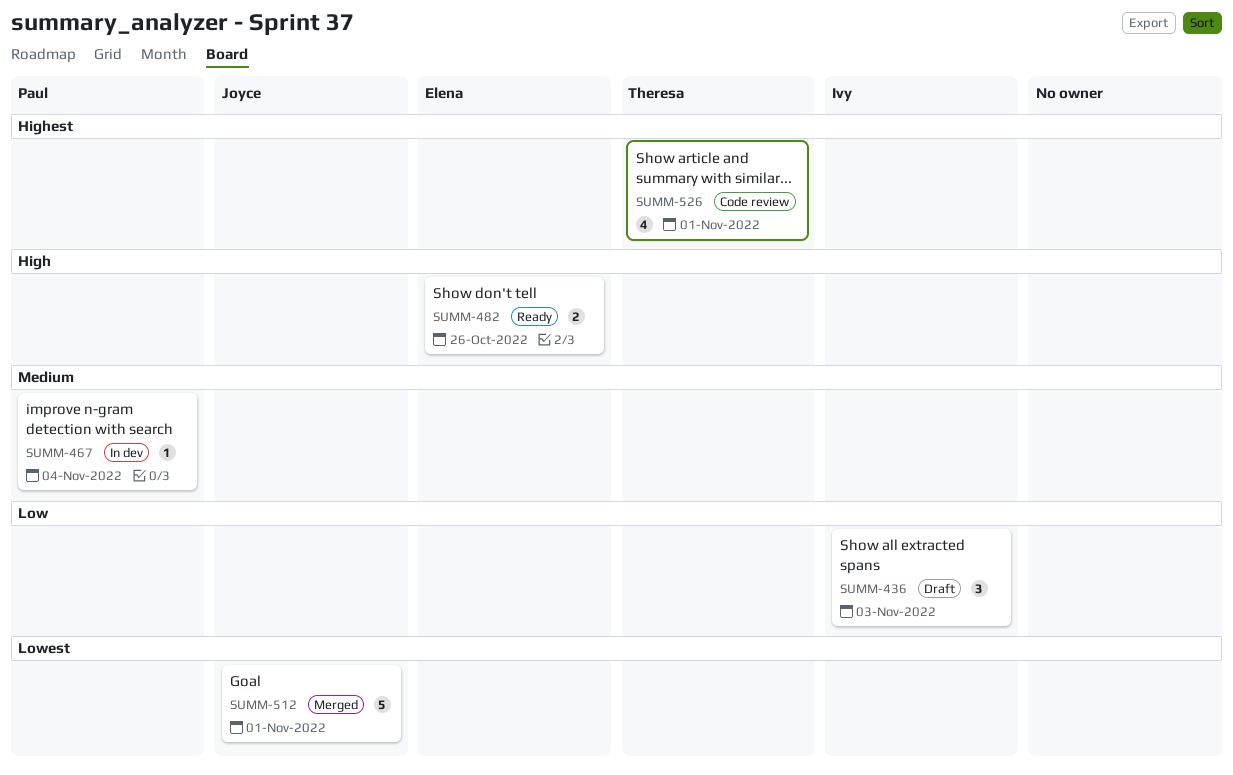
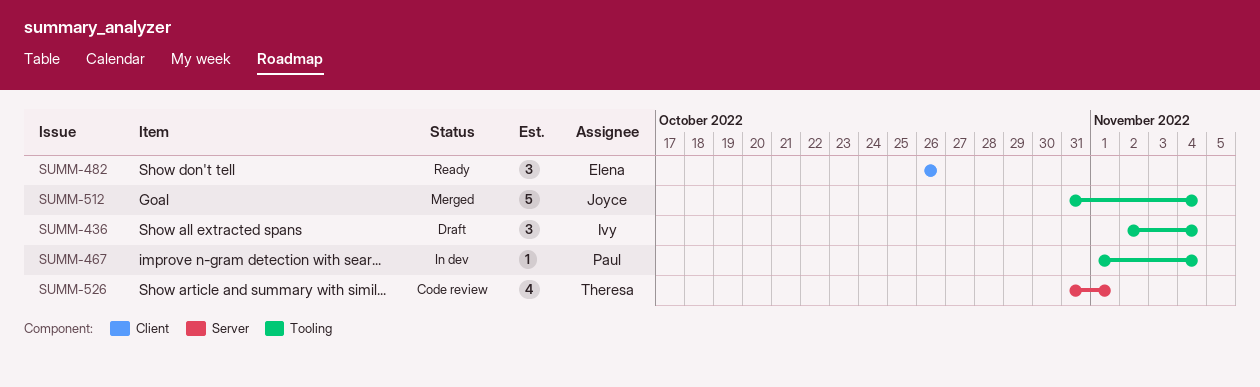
SUMM-436, due: Nov 3 -> Nov 4
SUMM-482, estimate: 2 -> 3
SUMM-512, due: Nov 1 -> Nov 4

